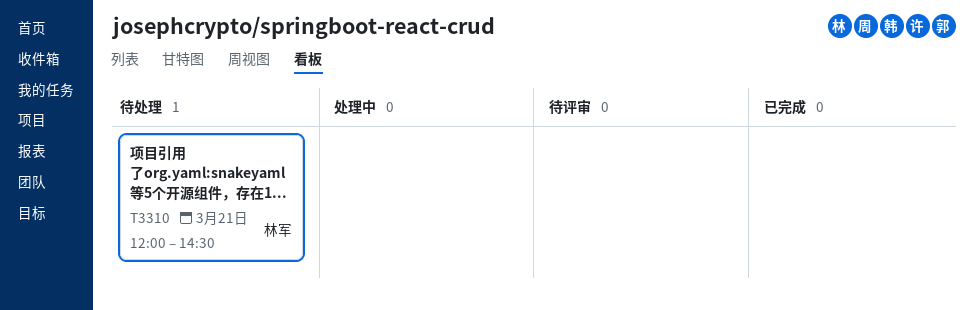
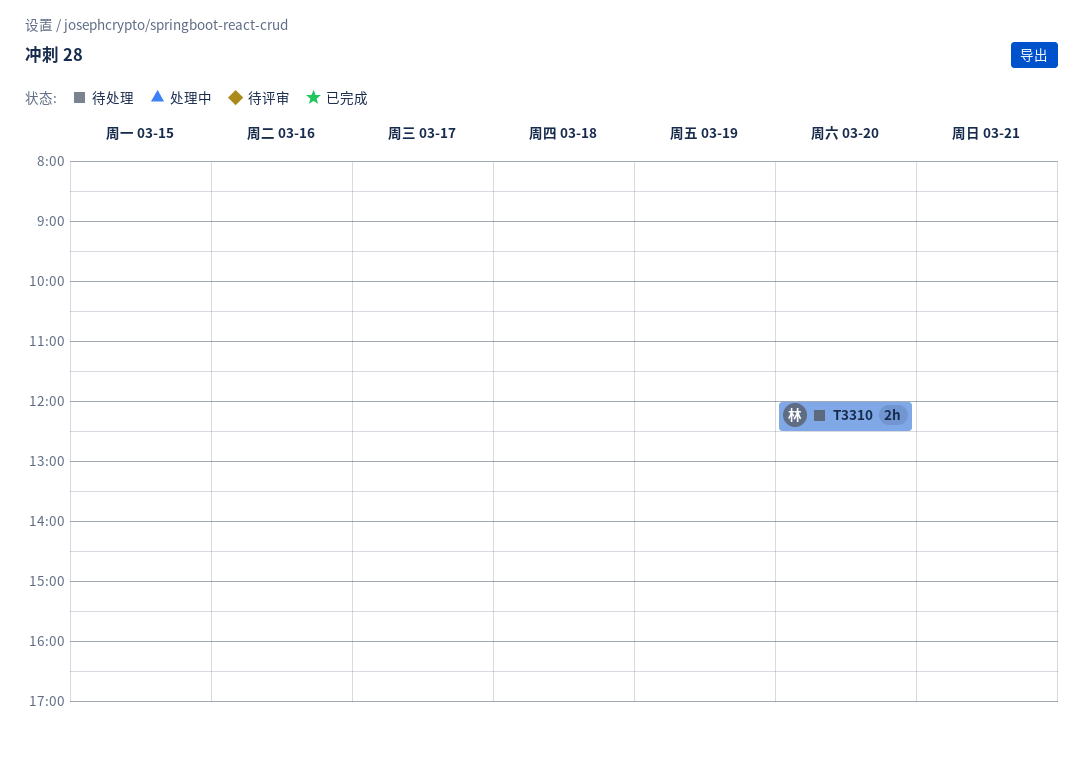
T3310, day: Mar 21 -> Mar 20
T3310, ends: 14:30 -> 12:30

